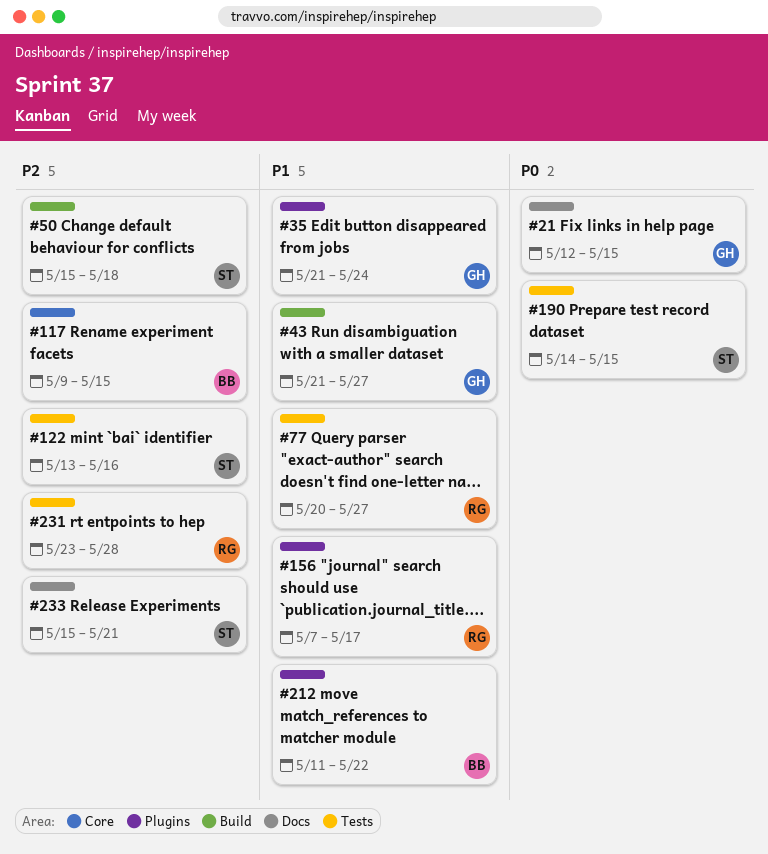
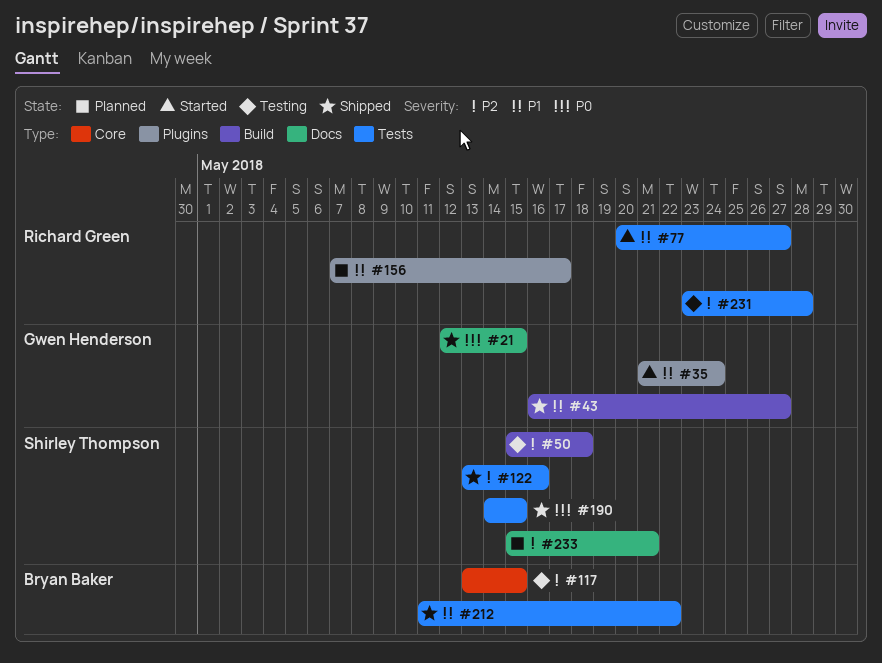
#43, start: May 21 -> May 16
#117, start: May 9 -> May 13
#212, label: Plugins -> Tests

